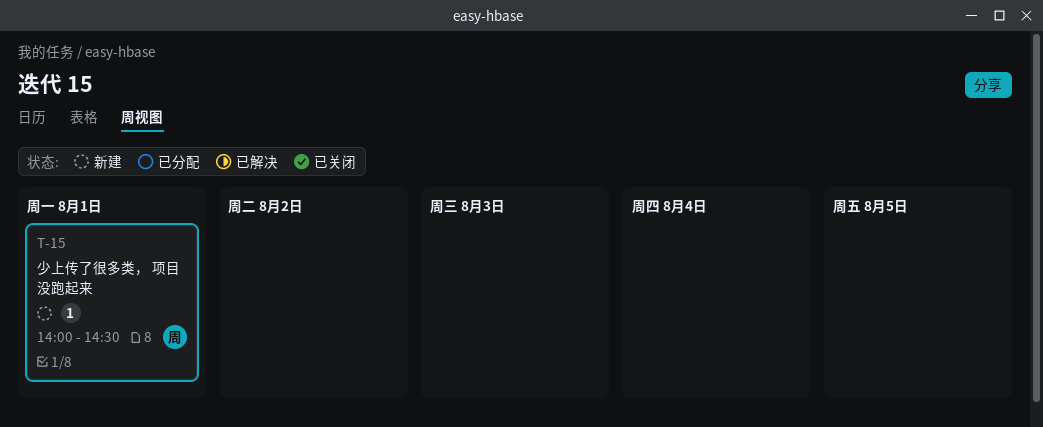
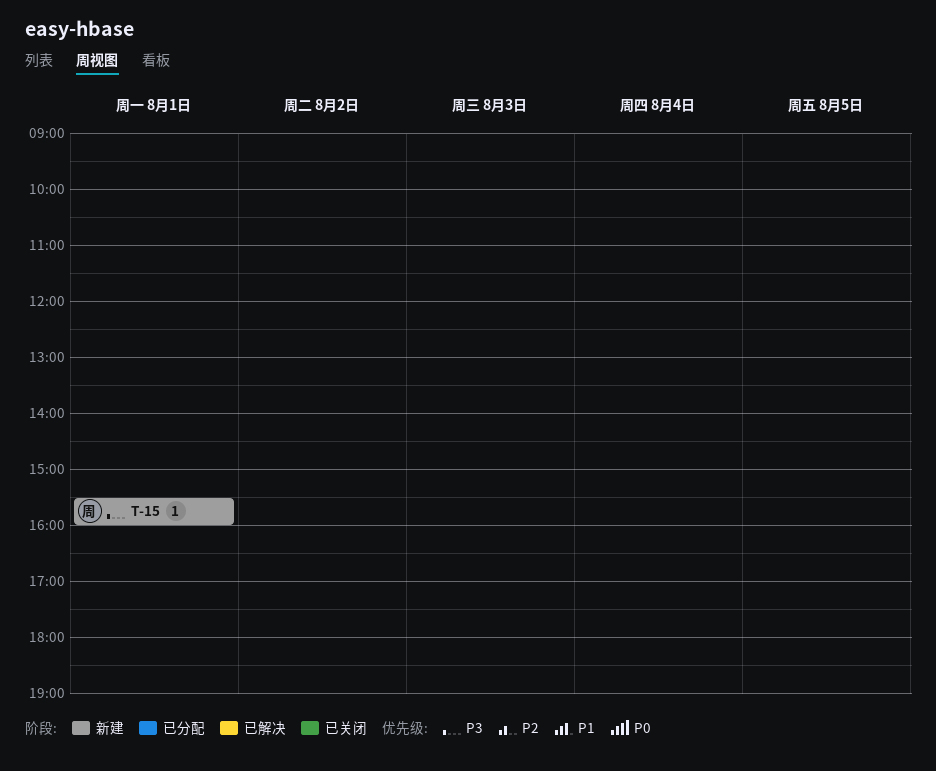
T-15, begins: 14:00 -> 15:30
T-15, ends: 14:30 -> 16:00

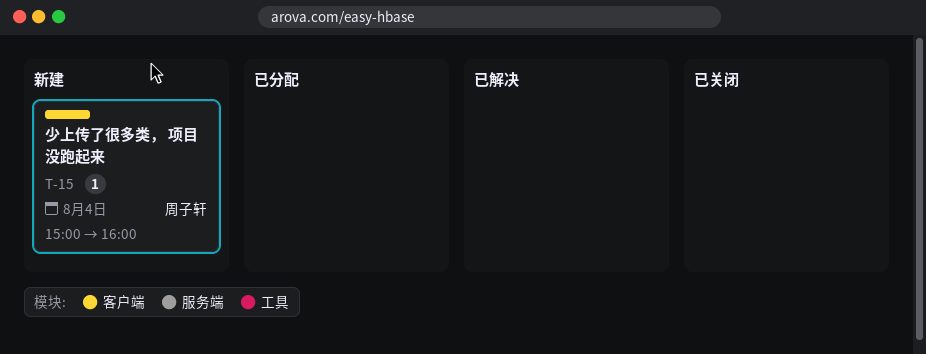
T-15, day: Aug 1 -> Aug 4
T-15, begins: 15:30 -> 15:00

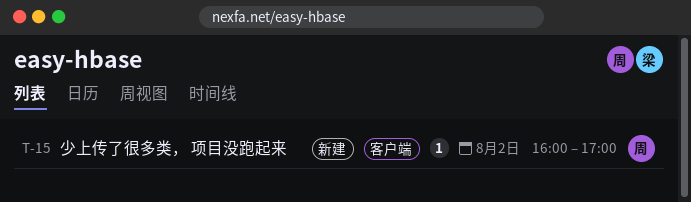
T-15, day: Aug 4 -> Aug 2
T-15, begins: 15:00 -> 16:00
T-15, ends: 16:00 -> 17:00

